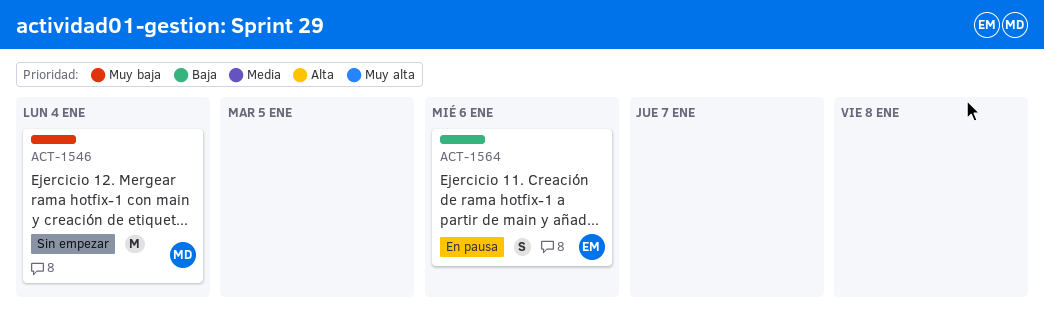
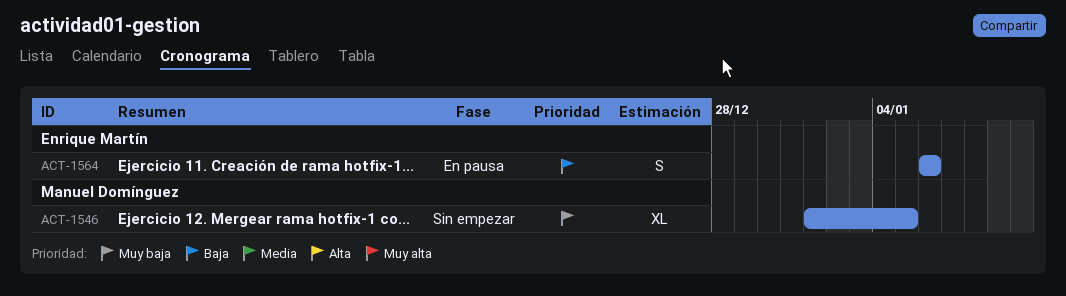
ACT-1546, estimate: M -> XL
ACT-1546, due: Jan 4 -> Jan 5

